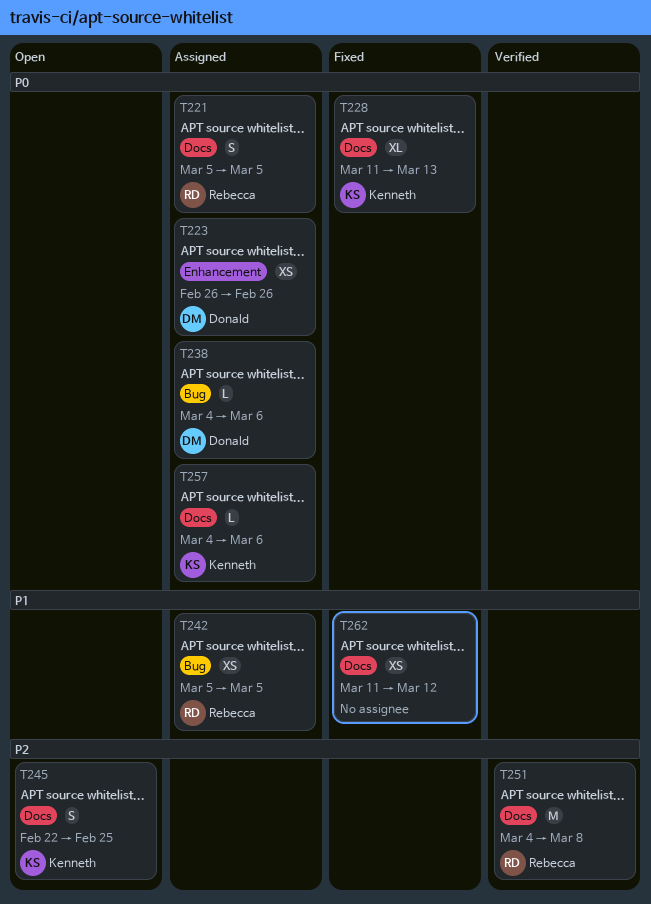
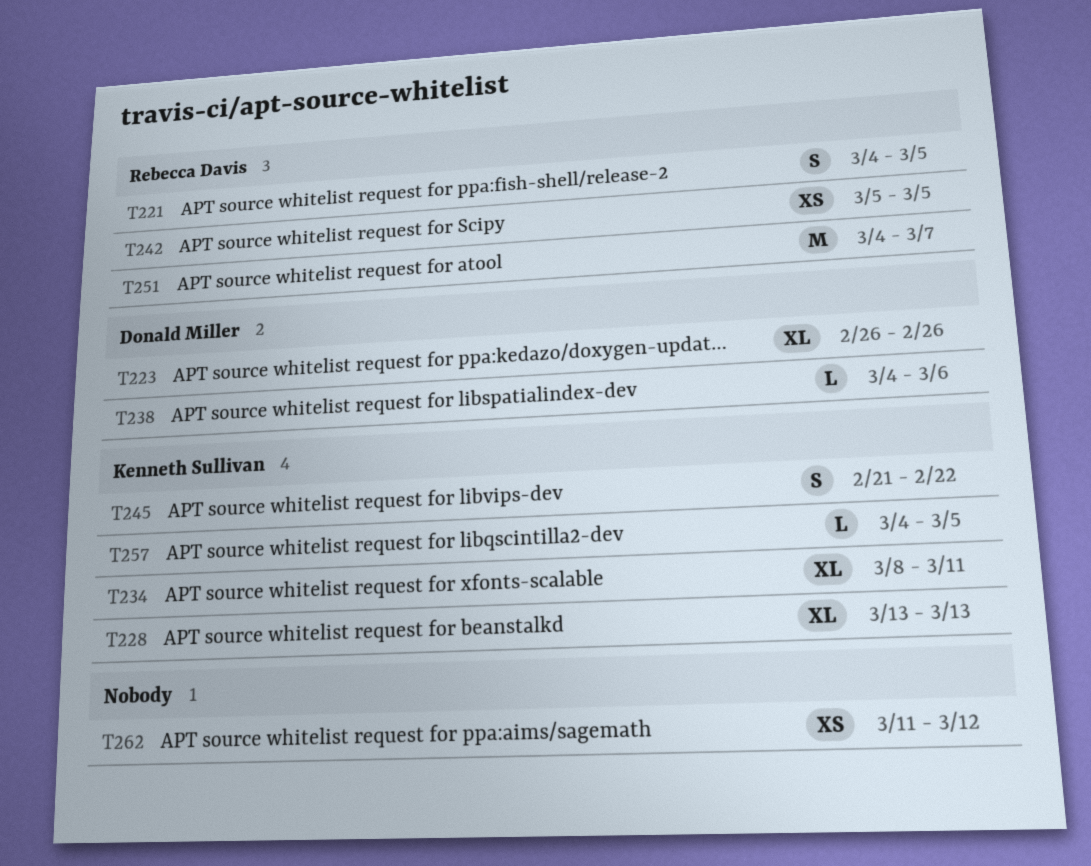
T221, start: Mar 5 -> Mar 4
T223, estimate: XS -> XL
T228, start: Mar 11 -> Mar 13
T234: none -> present
T245, start: Feb 22 -> Feb 21
T245, due: Feb 25 -> Feb 22
T251, due: Mar 8 -> Mar 7
T257, due: Mar 6 -> Mar 5

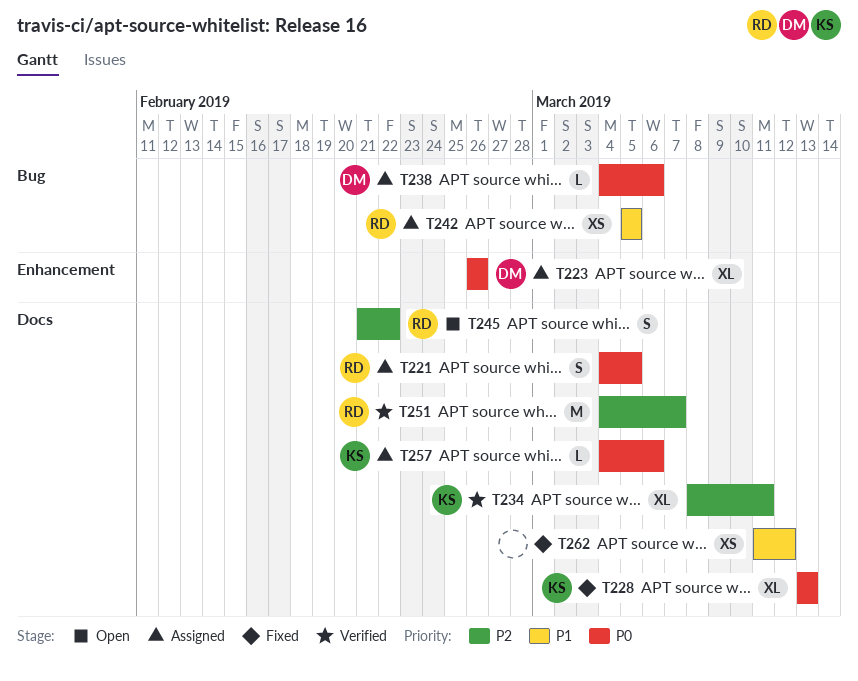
T245, owner: Kenneth Sullivan -> Rebecca Davis
T257, due: Mar 5 -> Mar 6

